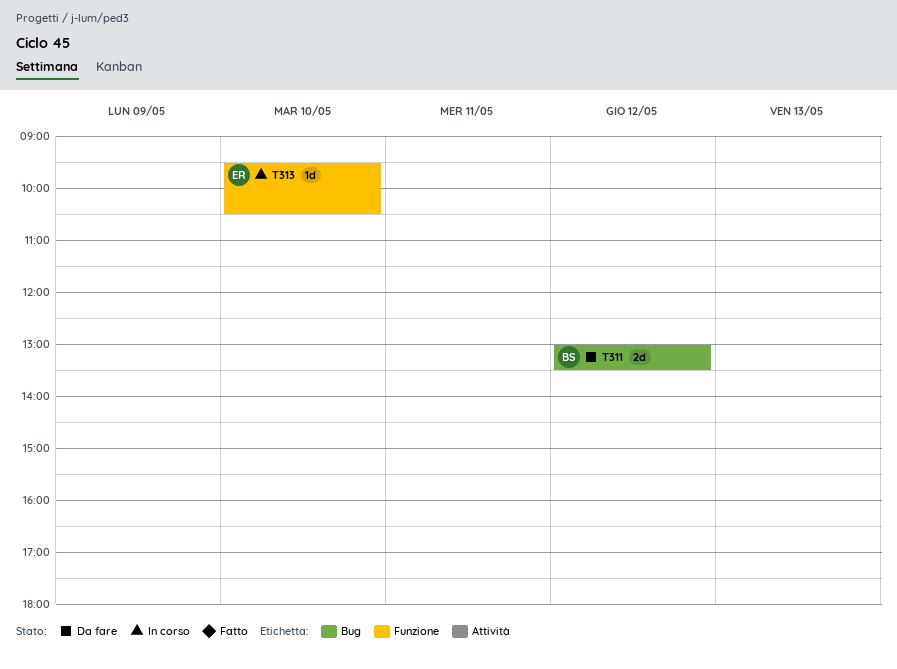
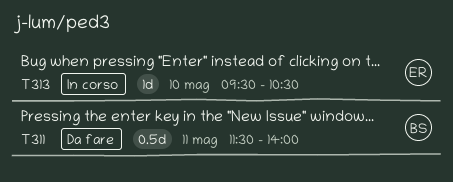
T311, estimate: 2d -> 0.5d
T311, day: May 12 -> May 11
T311, begins: 13:00 -> 11:30
T311, ends: 13:30 -> 14:00

